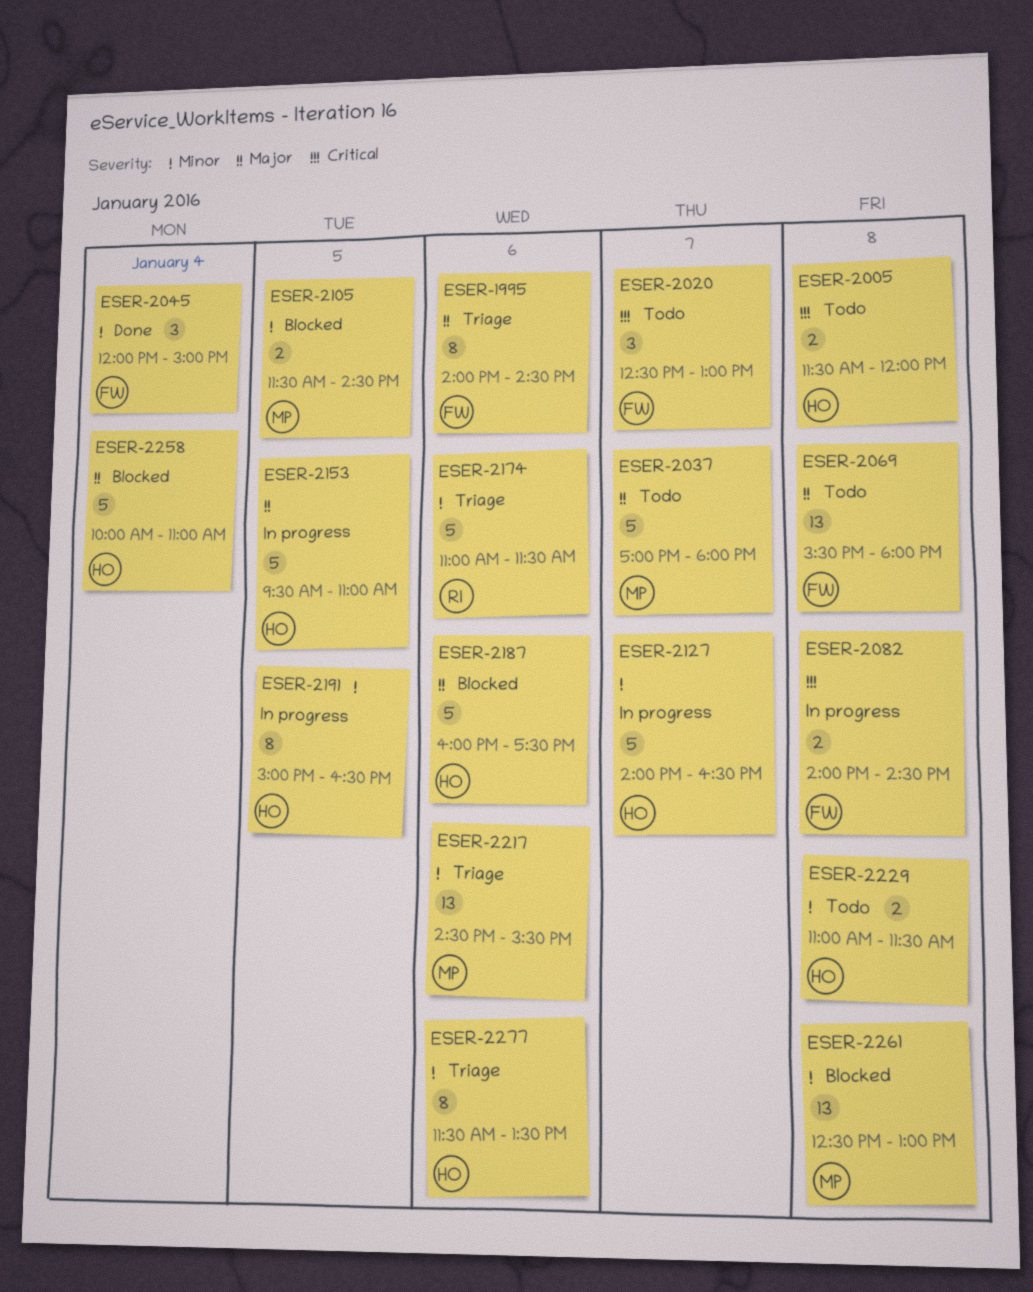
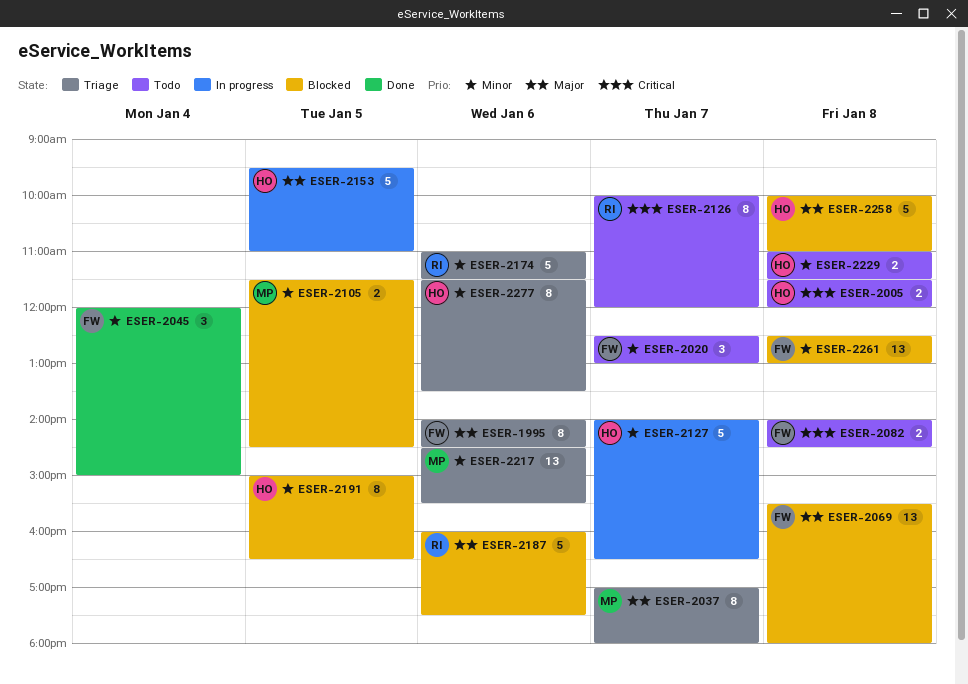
ESER-2020, priority: Critical -> Minor
ESER-2037, status: Todo -> Triage
ESER-2037, estimate: 5 -> 8
ESER-2069, status: Todo -> Blocked
ESER-2082, status: In progress -> Todo
ESER-2126: none -> present
ESER-2187, owner: HO -> RI
ESER-2191, status: In progress -> Blocked
ESER-2258, day: Jan 4 -> Jan 8
ESER-2261, owner: MP -> FW

